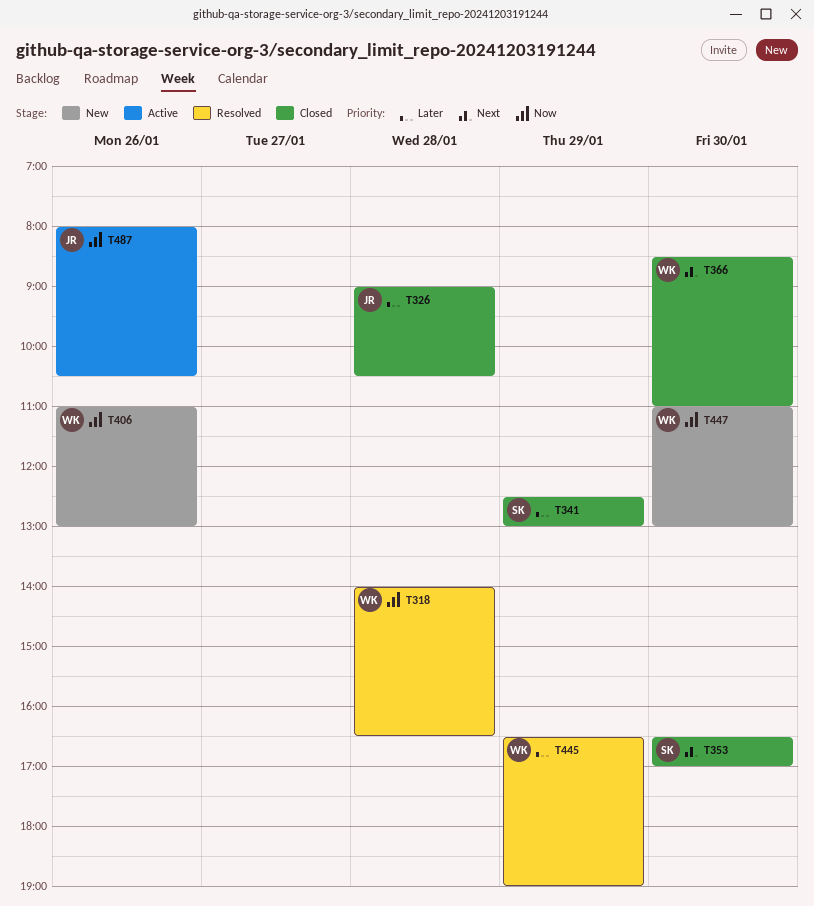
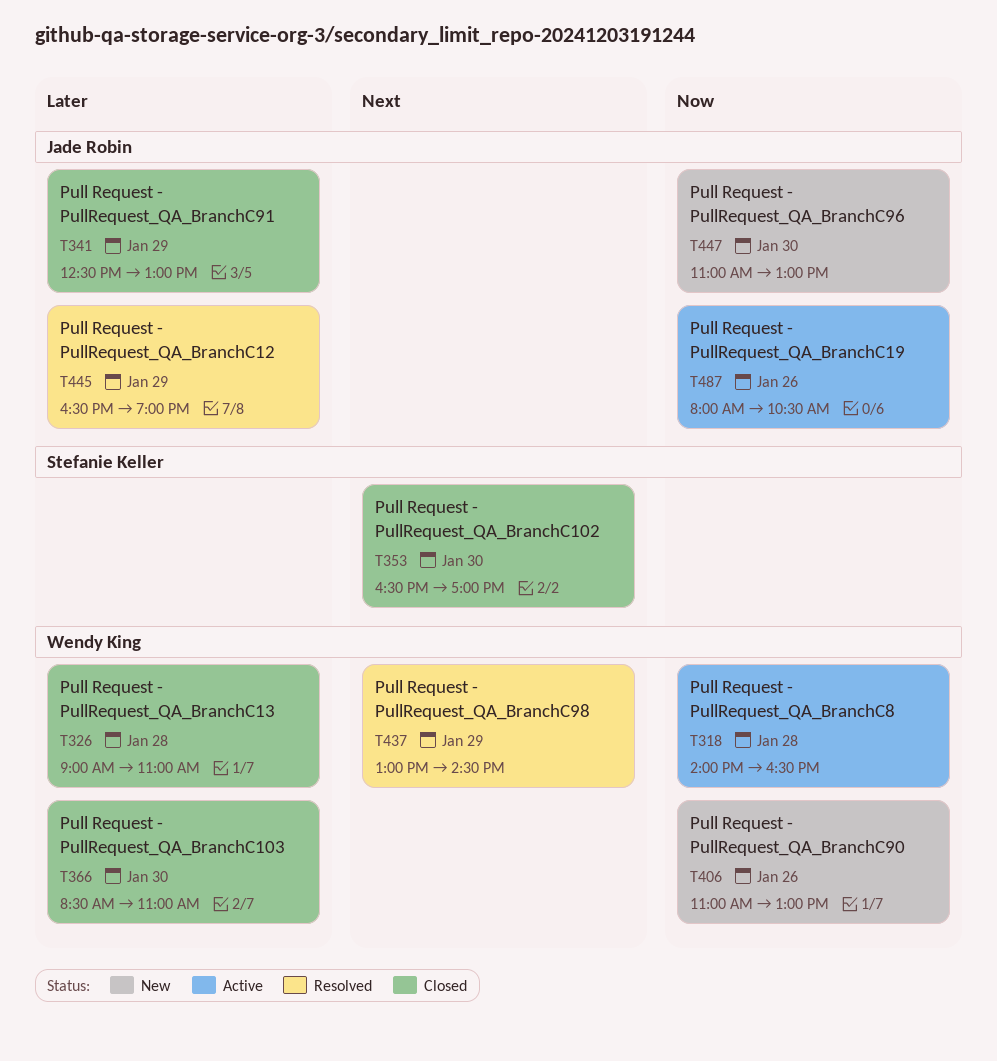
T318, status: Resolved -> Active
T326, owner: Jade Robin -> Wendy King
T326, ends: 10:30 -> 11:00
T341, owner: Stefanie Keller -> Jade Robin
T366, priority: Next -> Later
T437: none -> present
T445, owner: Wendy King -> Jade Robin
T447, owner: Wendy King -> Jade Robin

